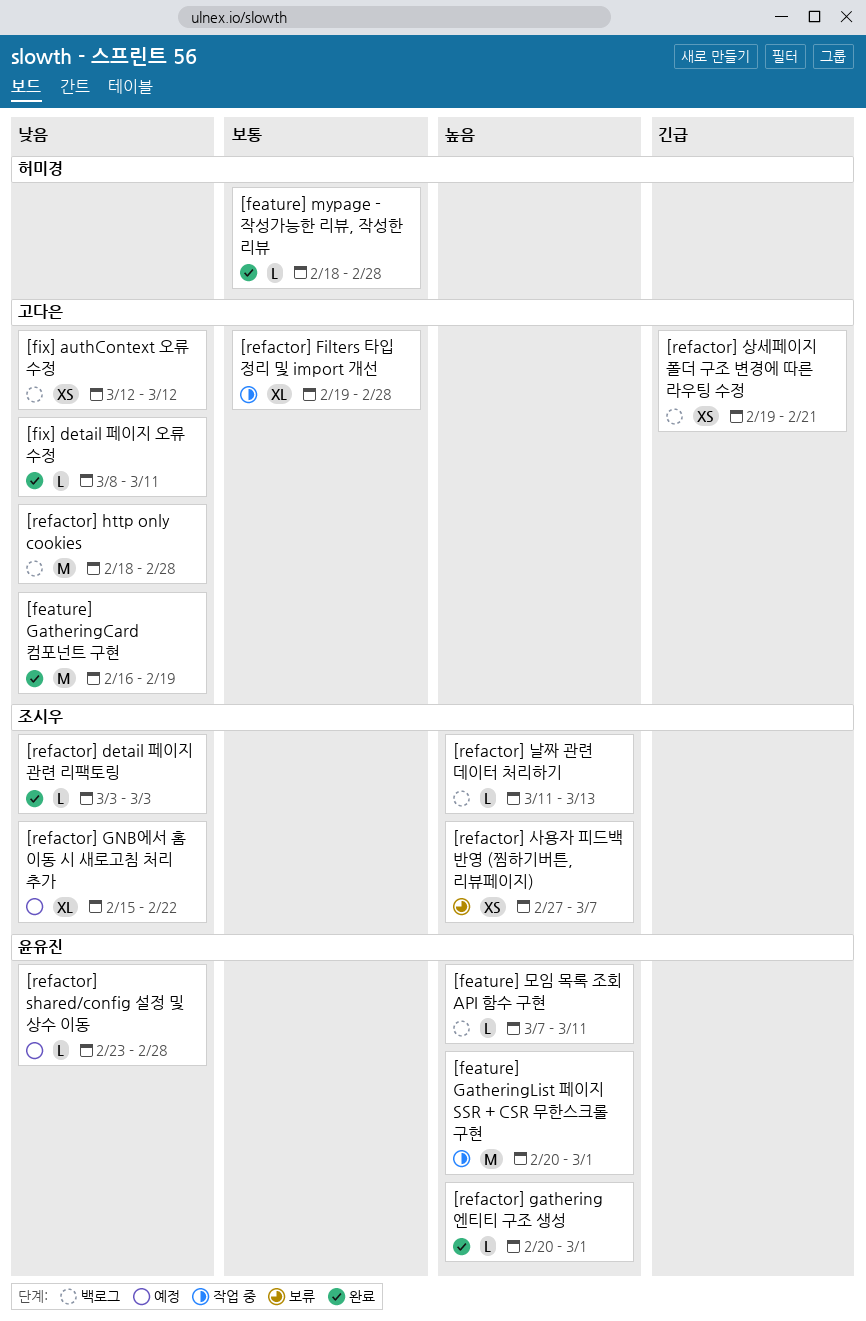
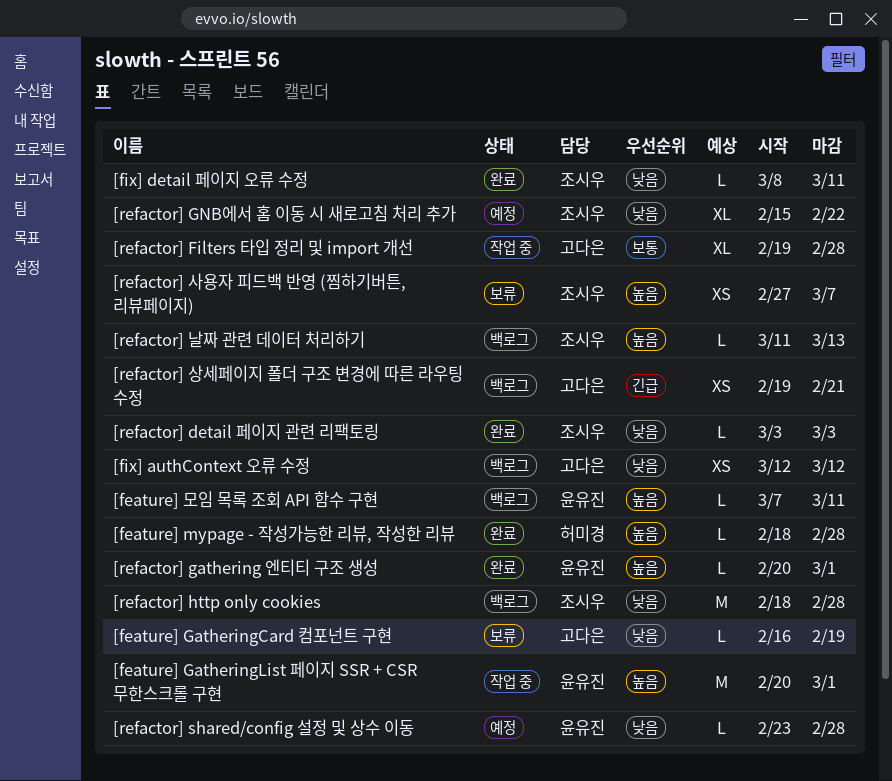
[feature] GatheringCard 컴포넌트 구현, status: 완료 -> 보류
[feature] GatheringCard 컴포넌트 구현, estimate: M -> L
[feature] mypage - 작성가능한 리뷰, 작성한 리뷰, priority: 보통 -> 높음
[fix] detail 페이지 오류 수정, owner: 고다은 -> 조시우
[refactor] http only cookies, owner: 고다은 -> 조시우

